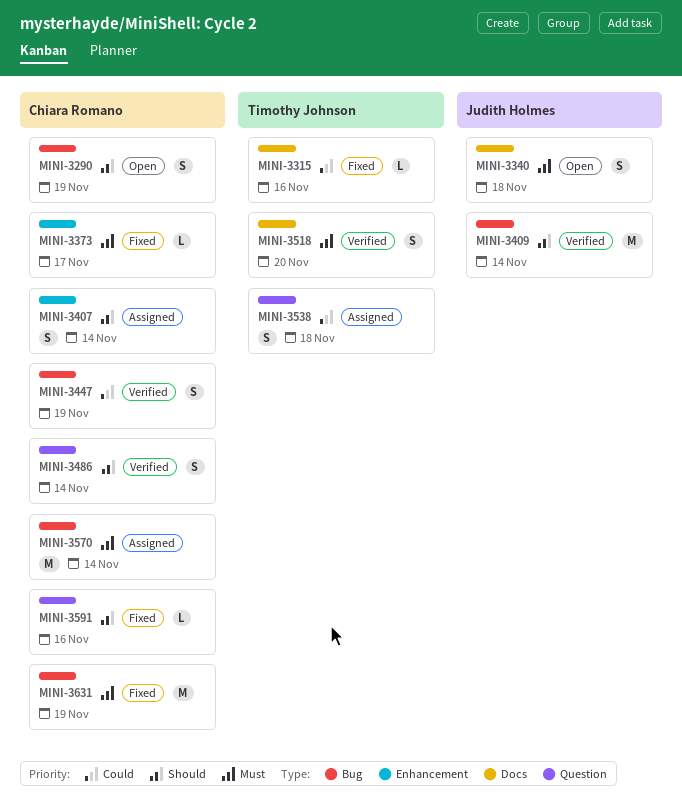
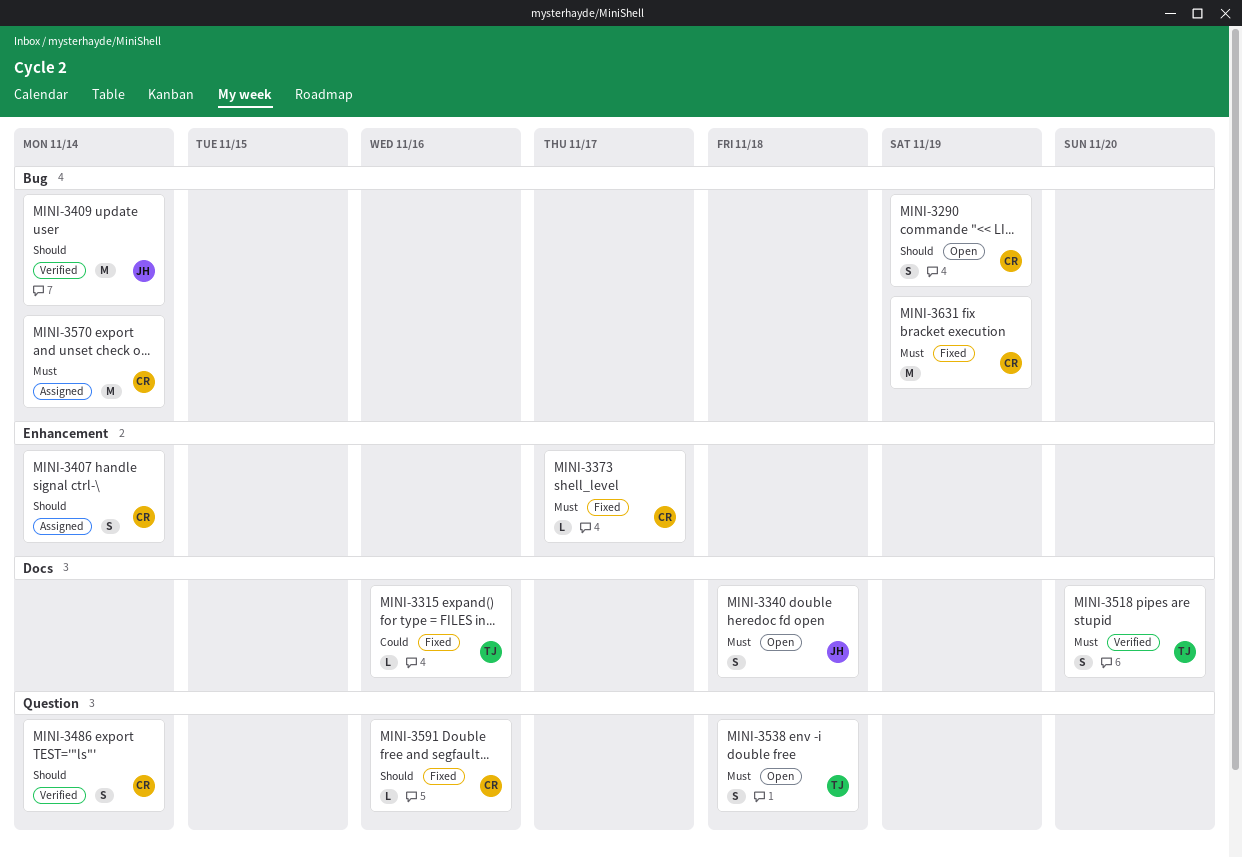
MINI-3447: present -> none
MINI-3538, status: Assigned -> Open
MINI-3538, priority: Could -> Must

